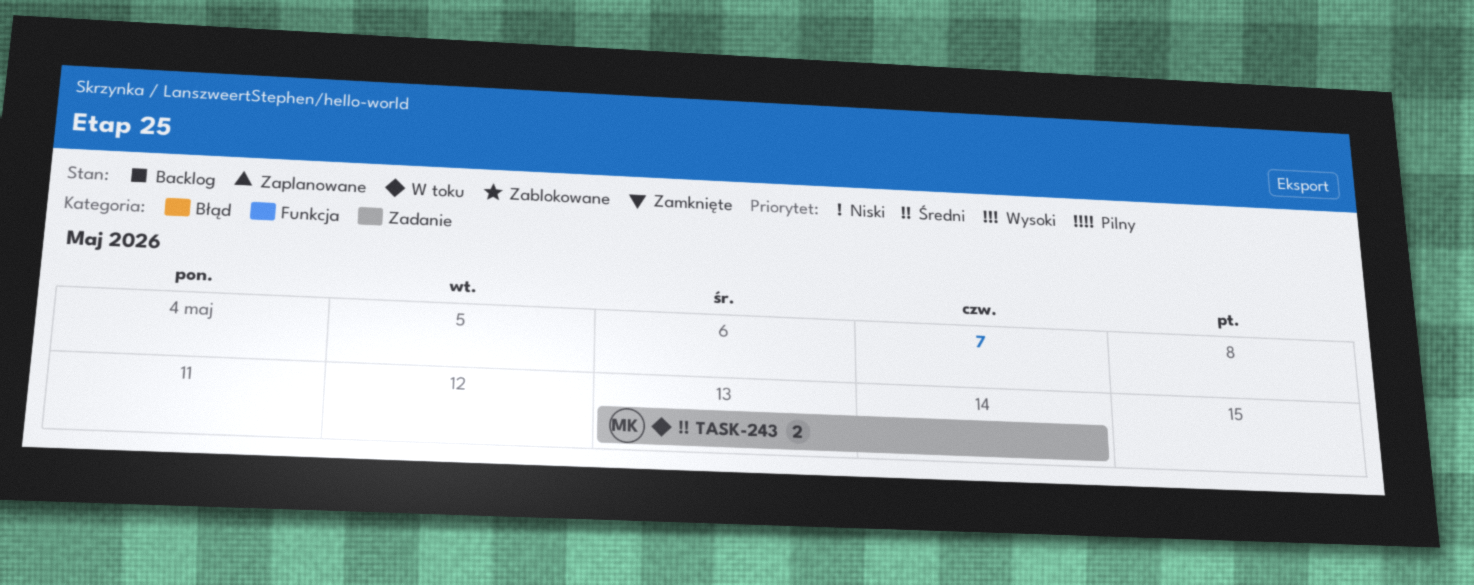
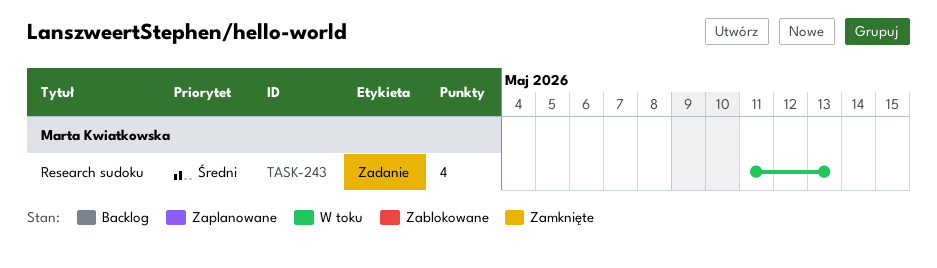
TASK-243, estimate: 2 -> 4
TASK-243, start: May 13 -> May 11
TASK-243, due: May 14 -> May 13

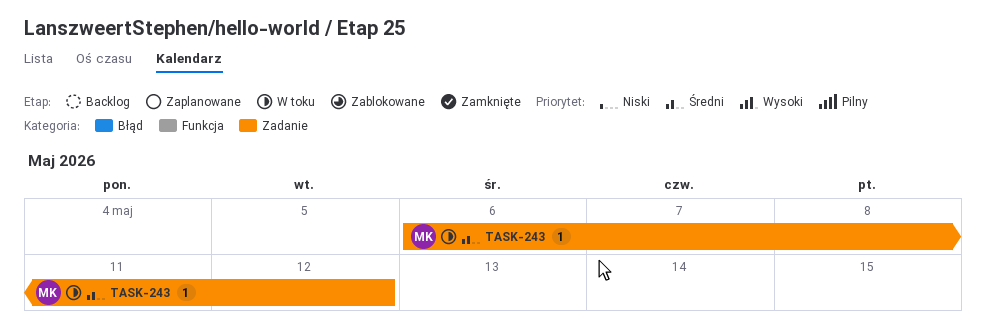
TASK-243, estimate: 4 -> 1
TASK-243, start: May 11 -> May 6
TASK-243, due: May 13 -> May 12

